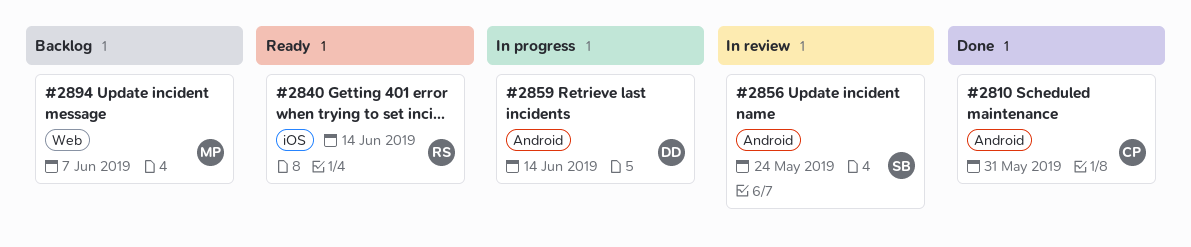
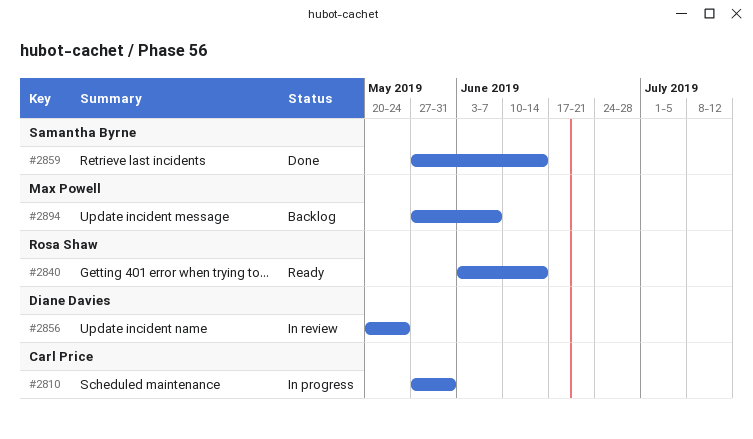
#2810, status: Done -> In progress
#2856, owner: Samantha Byrne -> Diane Davies
#2859, status: In progress -> Done
#2859, owner: Diane Davies -> Samantha Byrne

